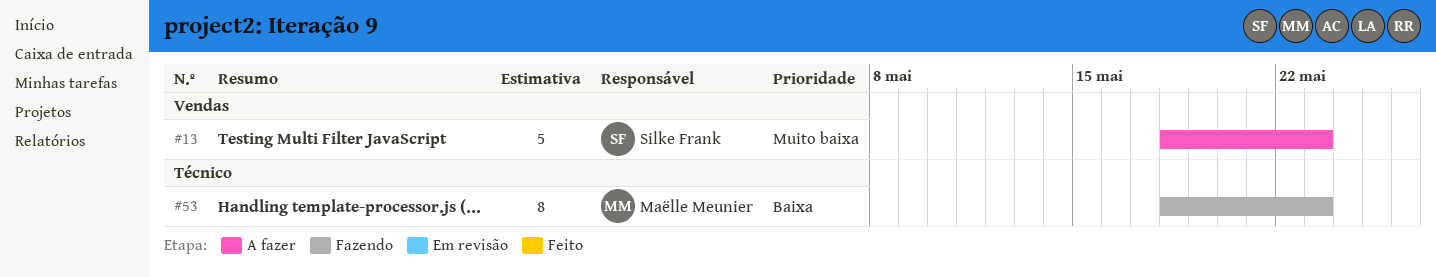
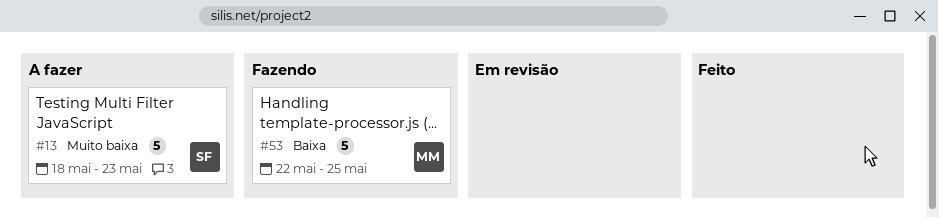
#53, estimate: 8 -> 5
#53, start: May 18 -> May 22
#53, due: May 23 -> May 25

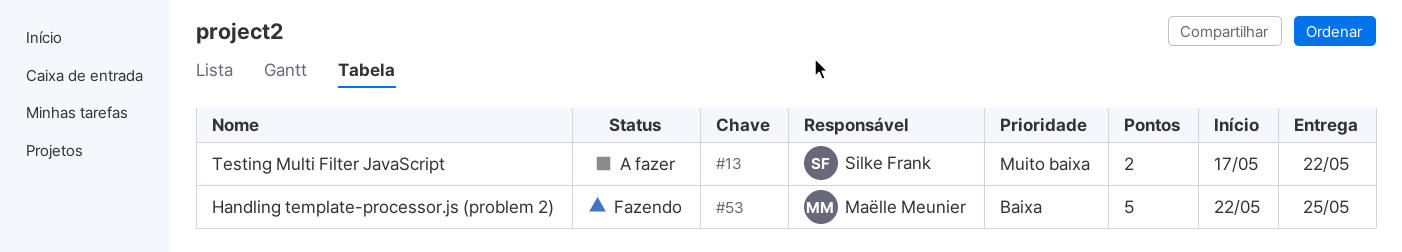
#13, estimate: 5 -> 2
#13, start: May 18 -> May 17
#13, due: May 23 -> May 22

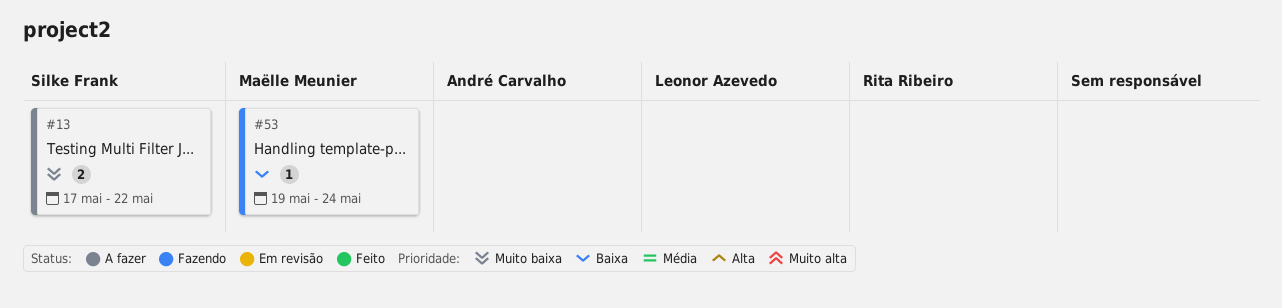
#53, estimate: 5 -> 1
#53, start: May 22 -> May 19
#53, due: May 25 -> May 24

